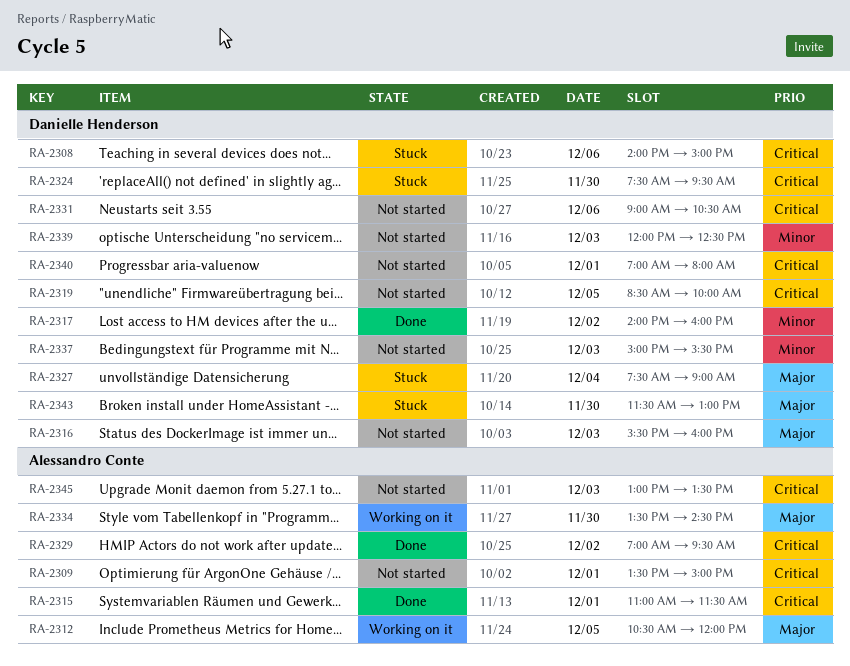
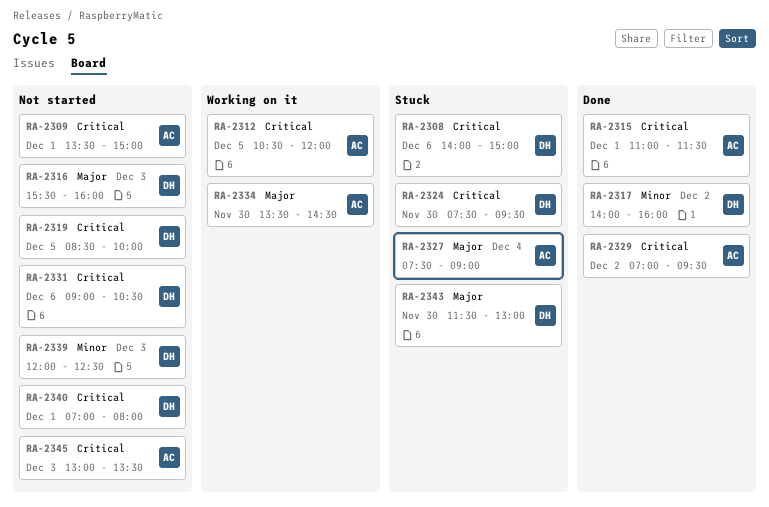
RA-2312, priority: Major -> Critical
RA-2327, owner: Danielle Henderson -> Alessandro Conte
RA-2337: present -> none

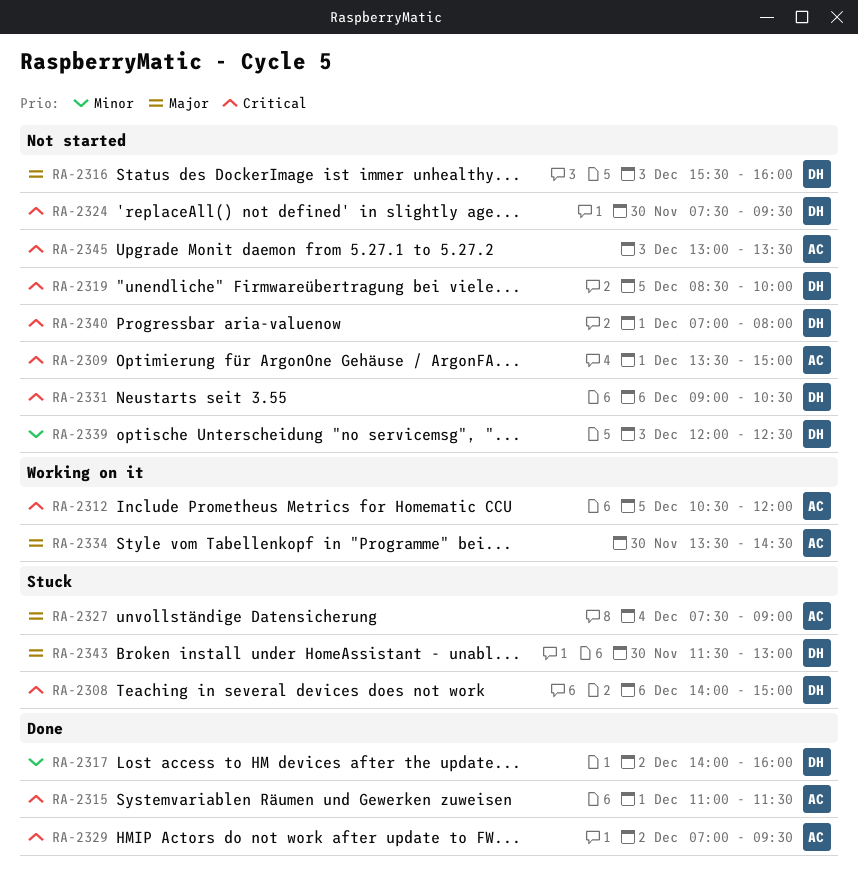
RA-2324, status: Stuck -> Not started

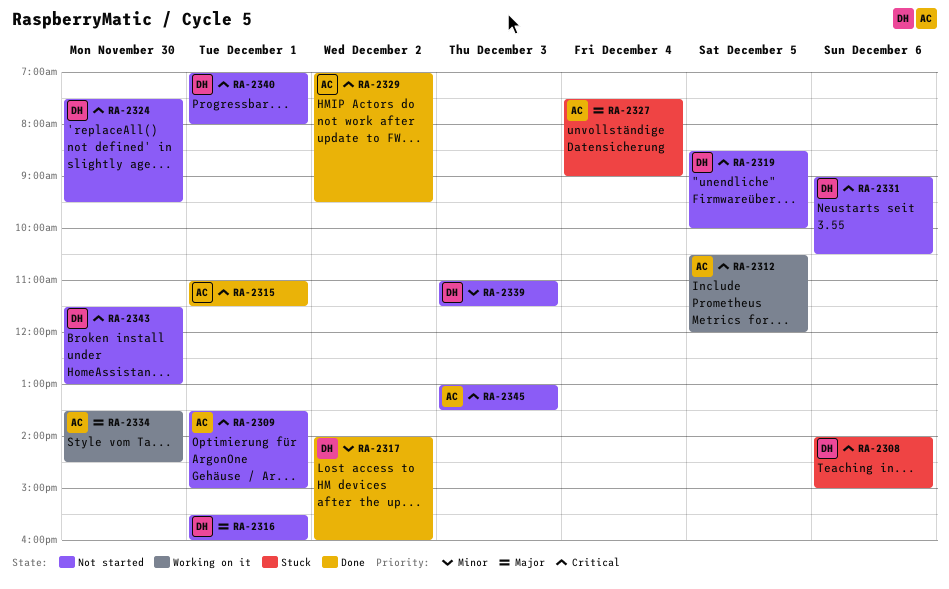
RA-2316, day: Dec 3 -> Dec 1
RA-2339, begins: 12:00 -> 11:00
RA-2339, ends: 12:30 -> 11:30
RA-2343, status: Stuck -> Not started
RA-2343, priority: Major -> Critical

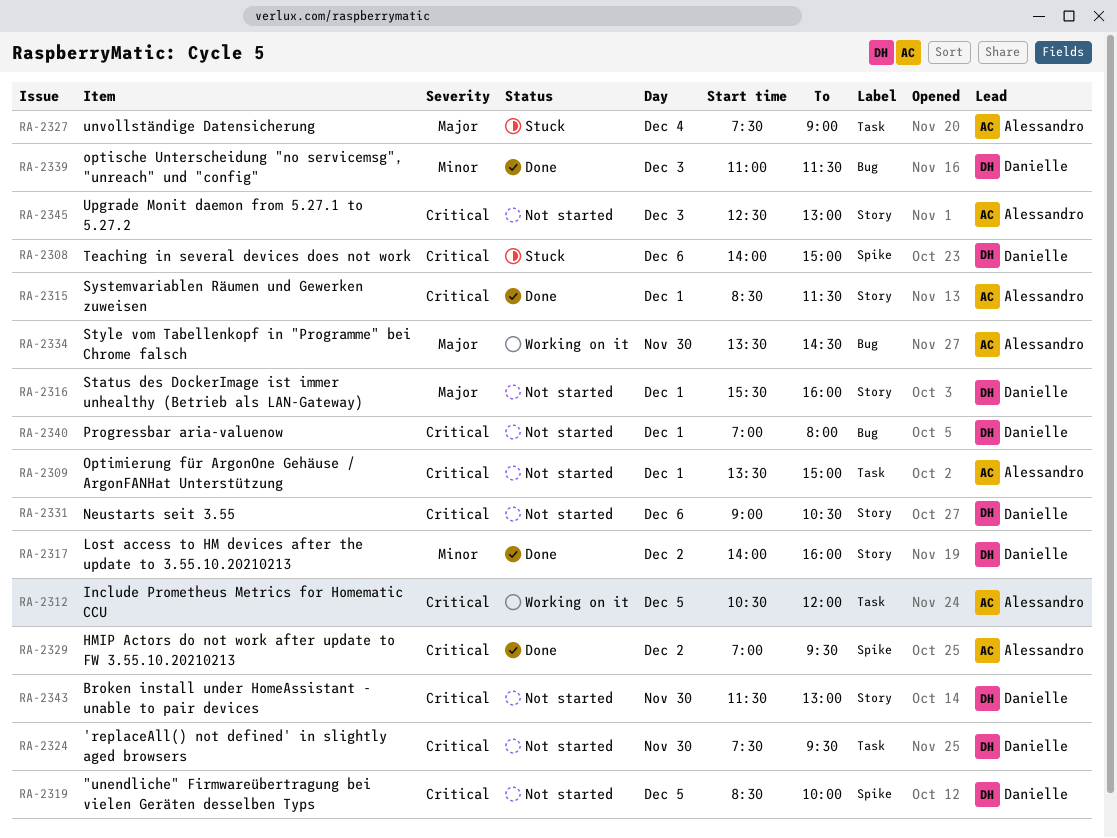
RA-2315, begins: 11:00 -> 08:30
RA-2339, status: Not started -> Done
RA-2345, begins: 13:00 -> 12:30
RA-2345, ends: 13:30 -> 13:00

